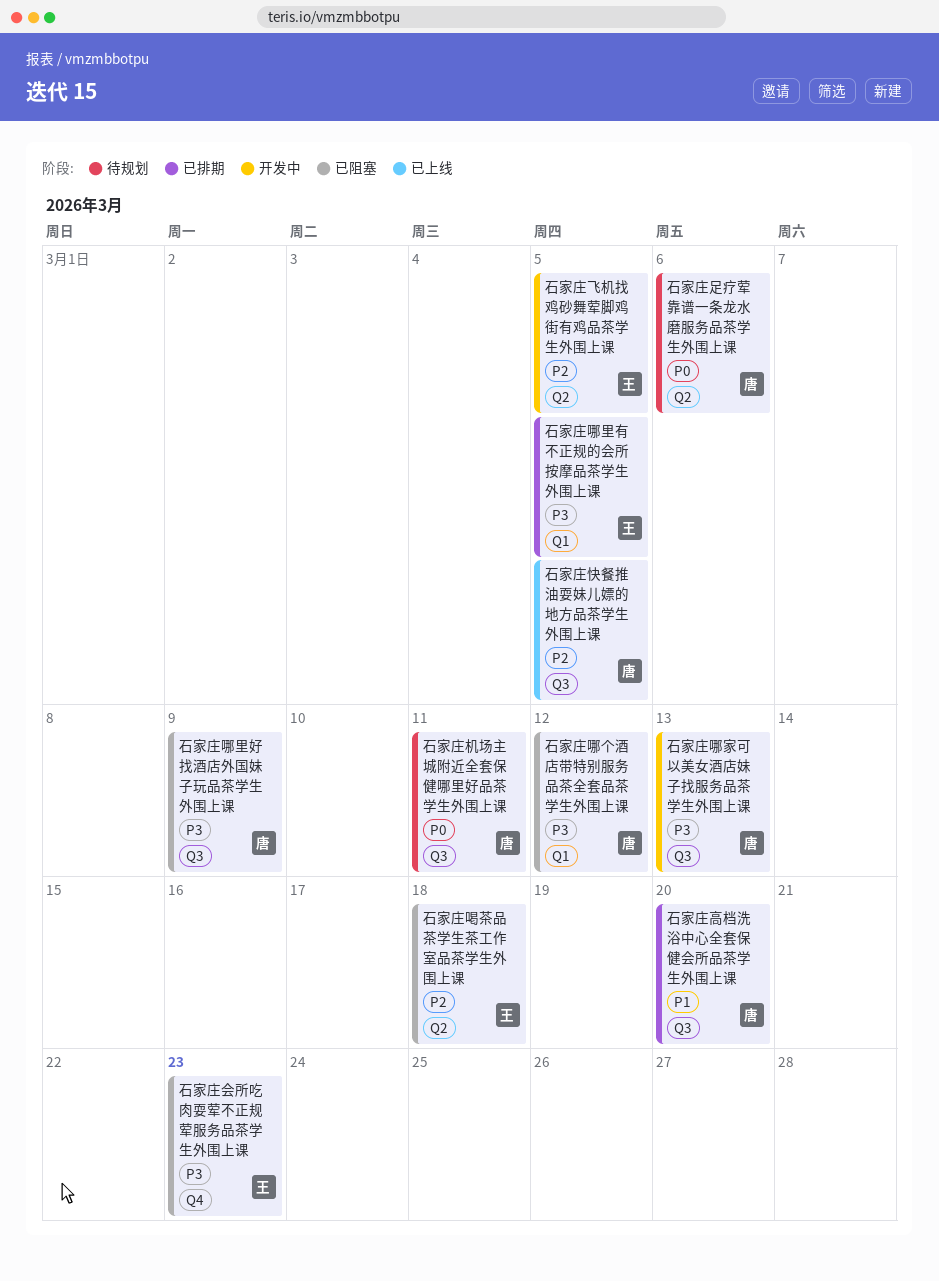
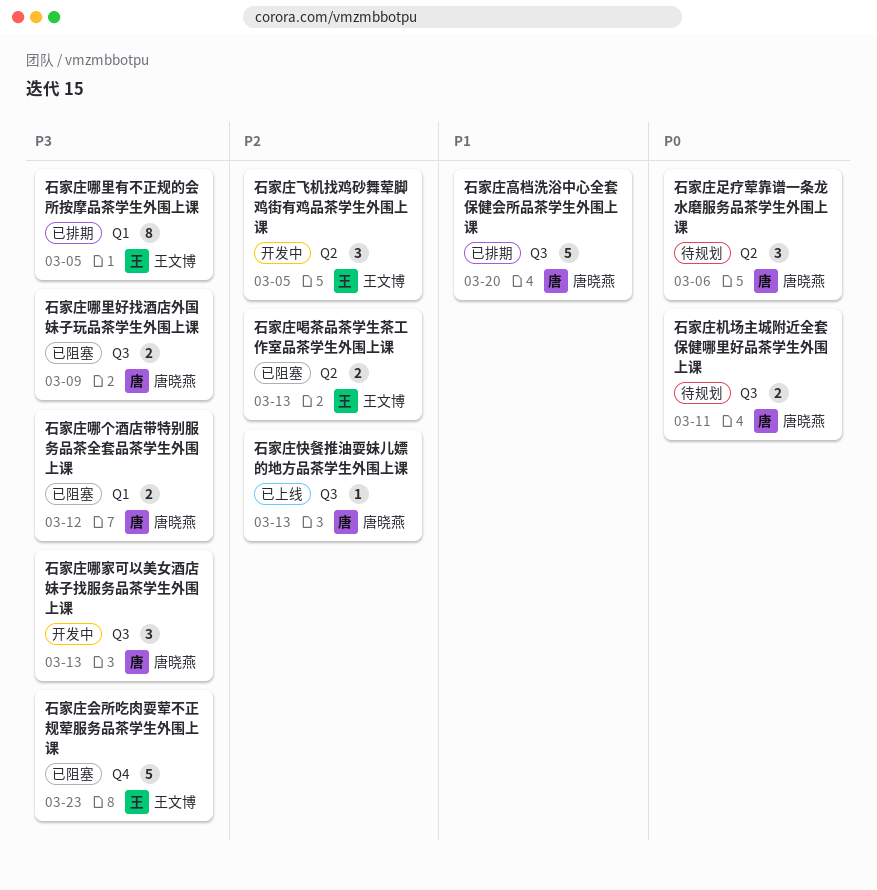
石家庄喝茶品茶学生茶工作室品茶学生外围上课, due: Mar 18 -> Mar 13
石家庄快餐推油耍妹儿嫖的地方品茶学生外围上课, due: Mar 5 -> Mar 13

